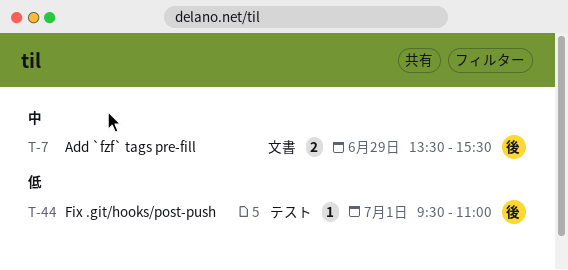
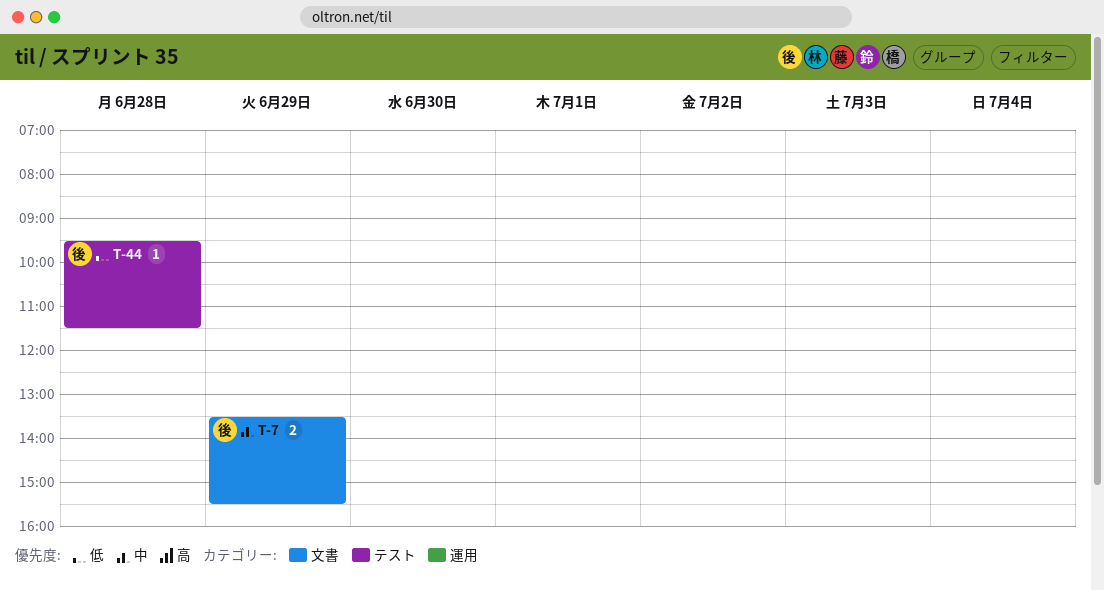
T-44, day: Jul 1 -> Jun 28
T-44, ends: 11:00 -> 11:30

